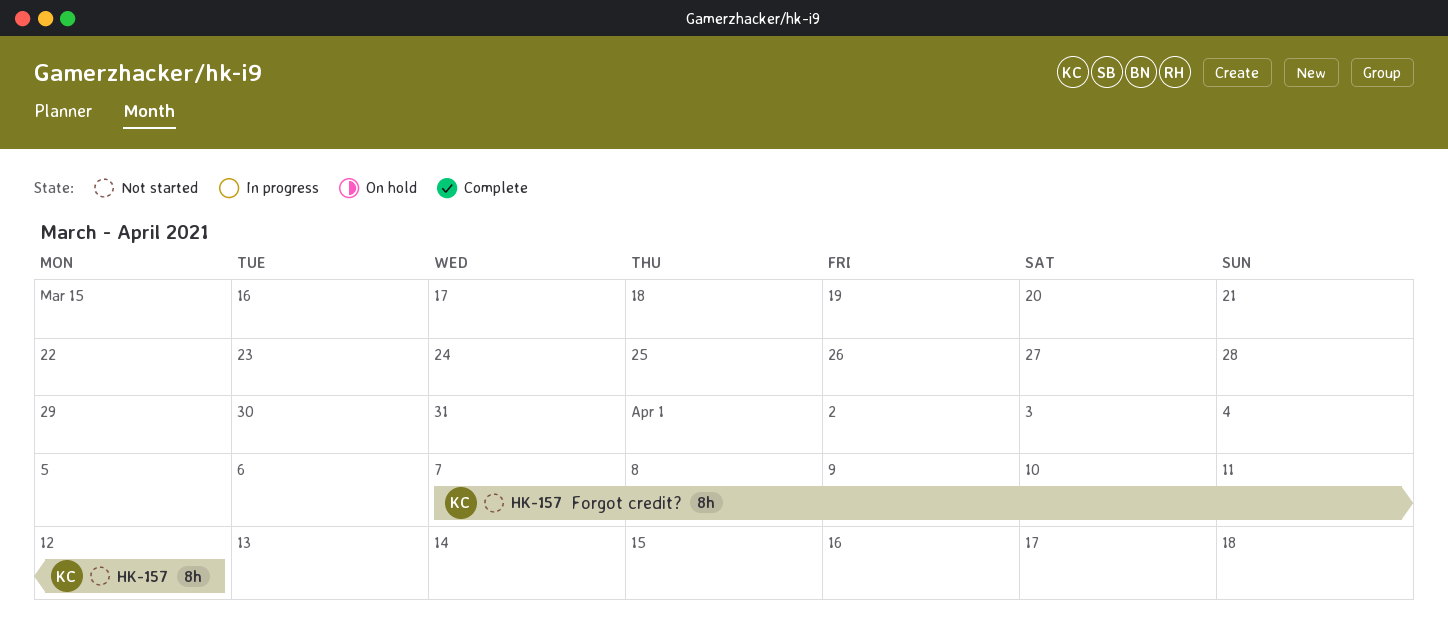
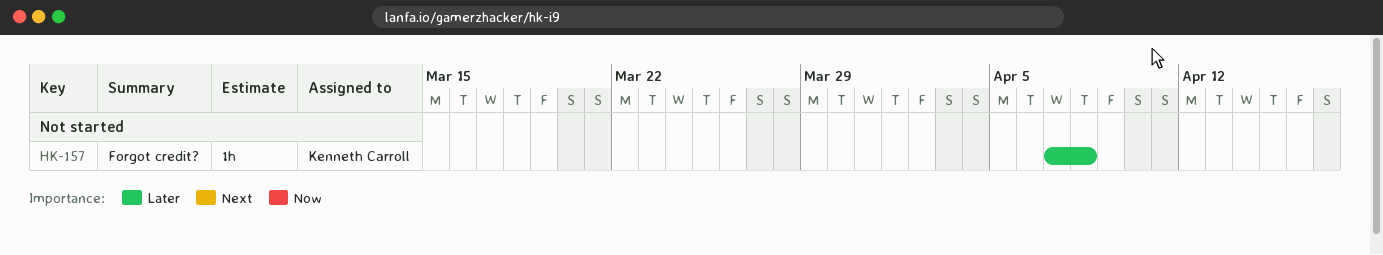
HK-157, estimate: 8h -> 1h
HK-157, due: Apr 12 -> Apr 8

